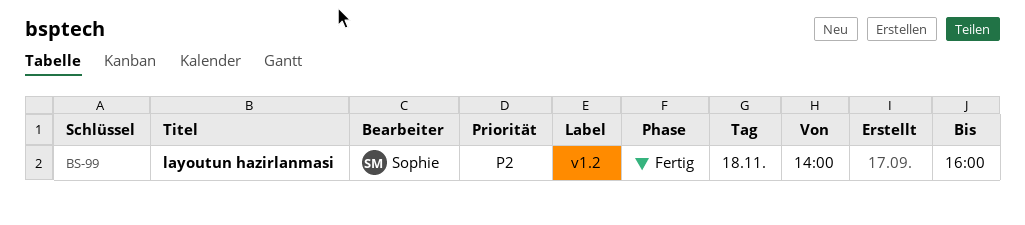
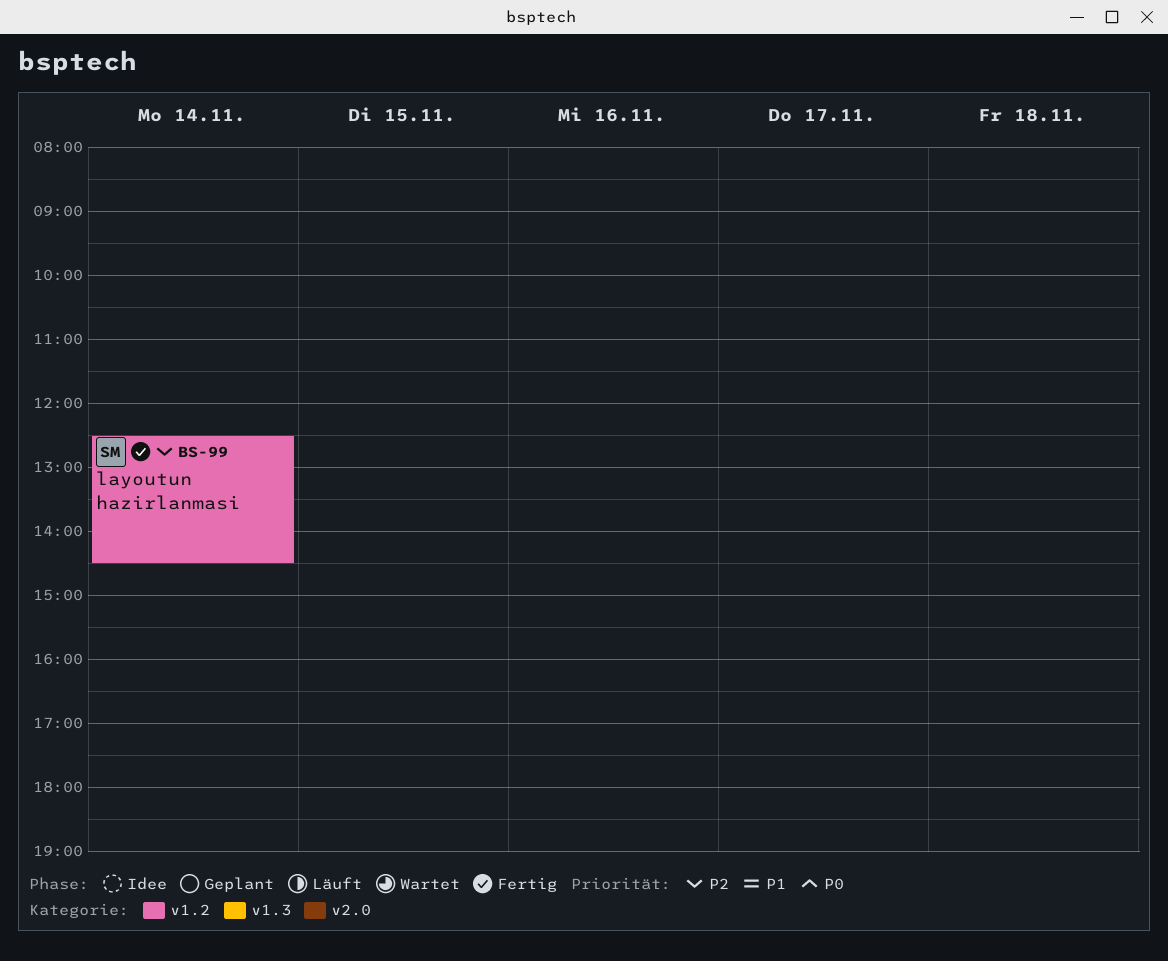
BS-99, day: Nov 18 -> Nov 14
BS-99, begins: 14:00 -> 12:30
BS-99, ends: 16:00 -> 14:30

